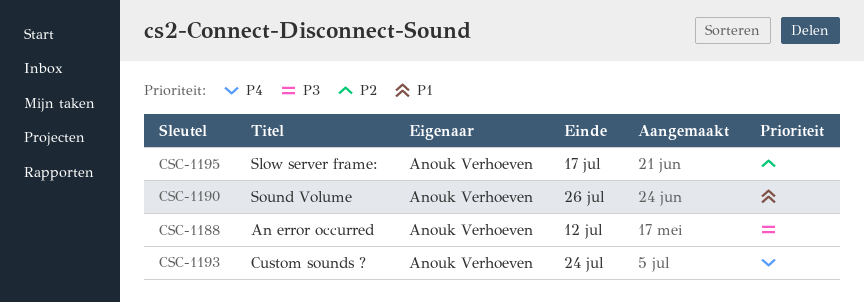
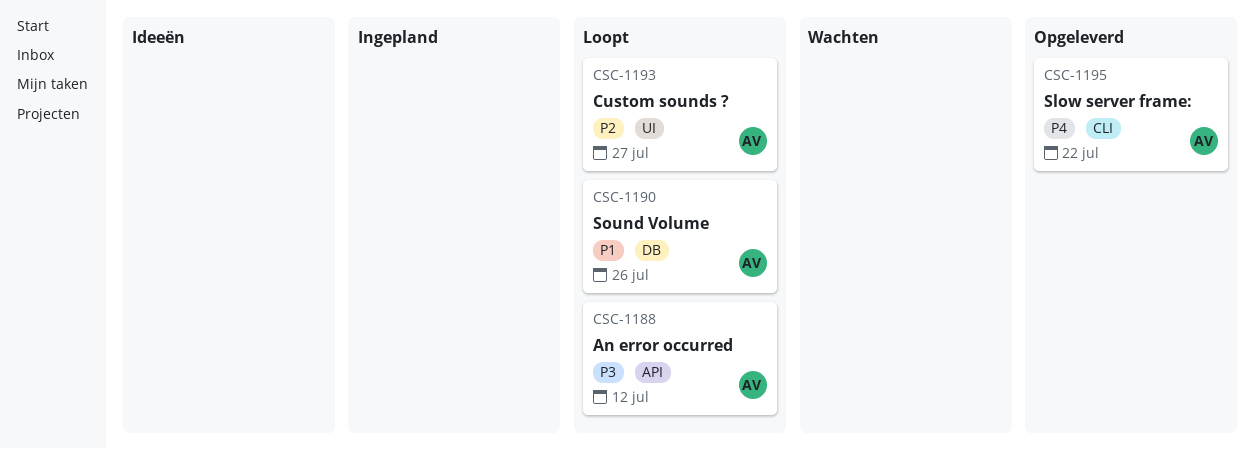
CSC-1193, priority: P4 -> P2
CSC-1193, due: Jul 24 -> Jul 27
CSC-1195, priority: P2 -> P4
CSC-1195, due: Jul 17 -> Jul 22

